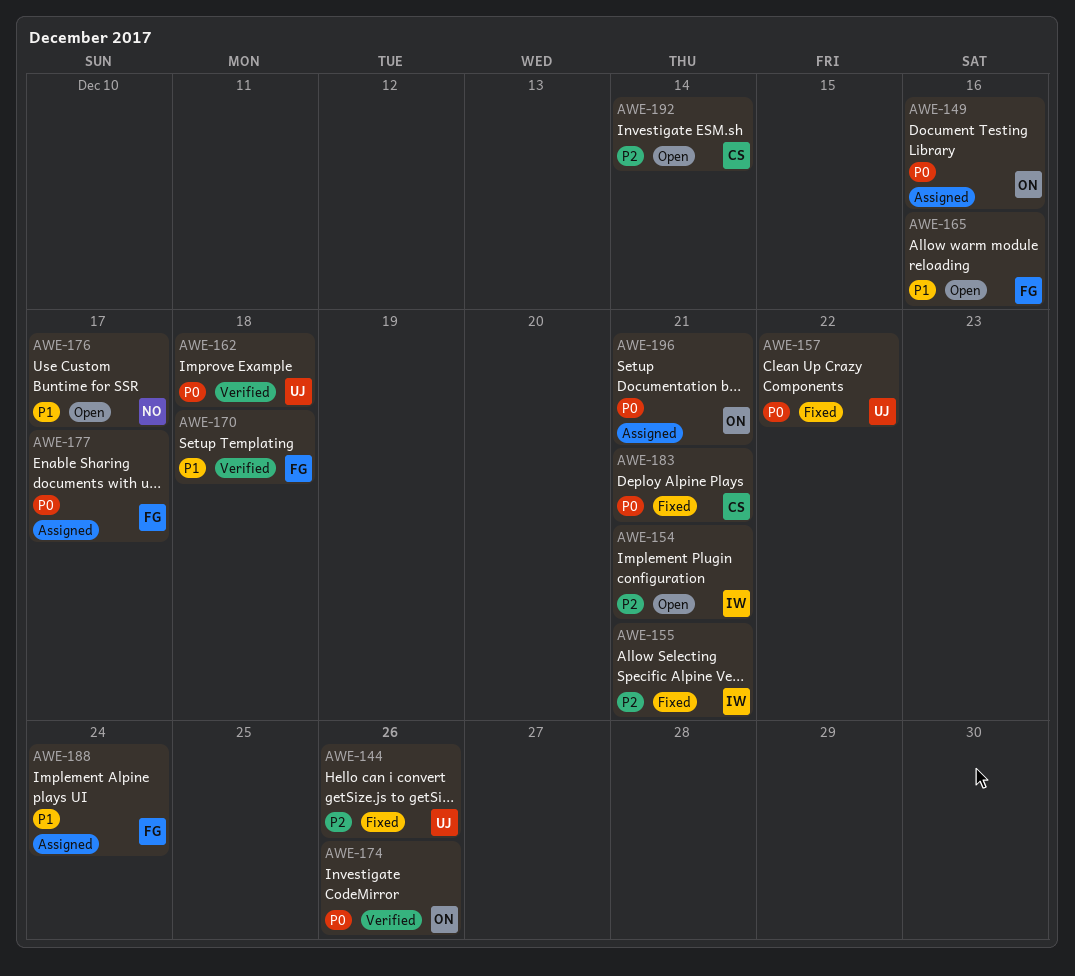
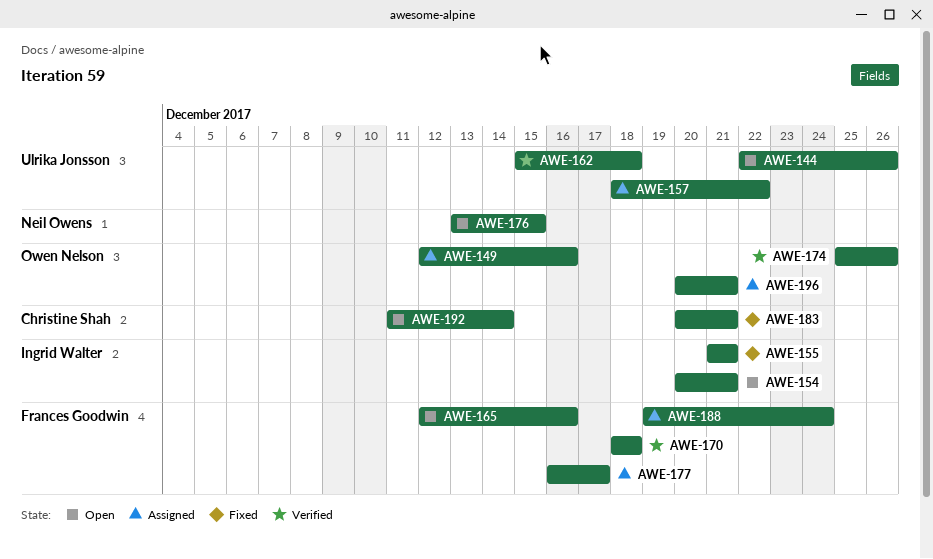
AWE-144, status: Fixed -> Open
AWE-157, status: Fixed -> Assigned
AWE-176, due: Dec 17 -> Dec 15

